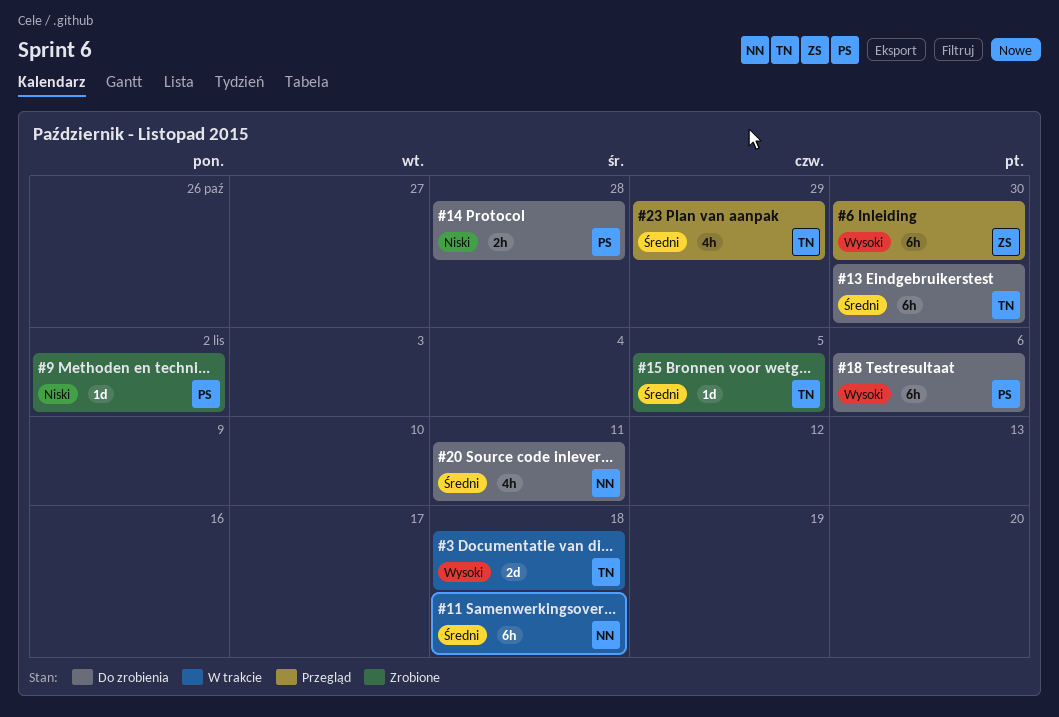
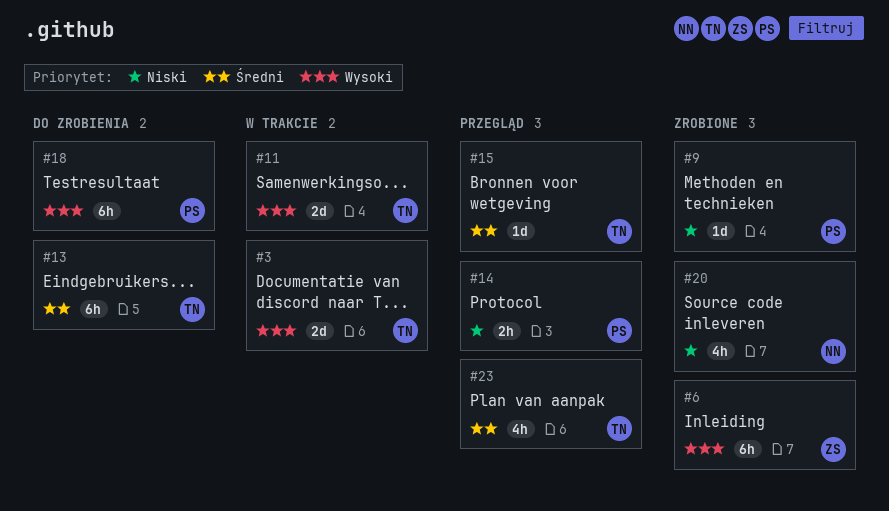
#6, status: Przegląd -> Zrobione
#11, owner: NN -> TN
#11, priority: Średni -> Wysoki
#11, estimate: 6h -> 2d
#14, status: Do zrobienia -> Przegląd
#15, status: Zrobione -> Przegląd
#20, status: Do zrobienia -> Zrobione
#20, priority: Średni -> Niski

